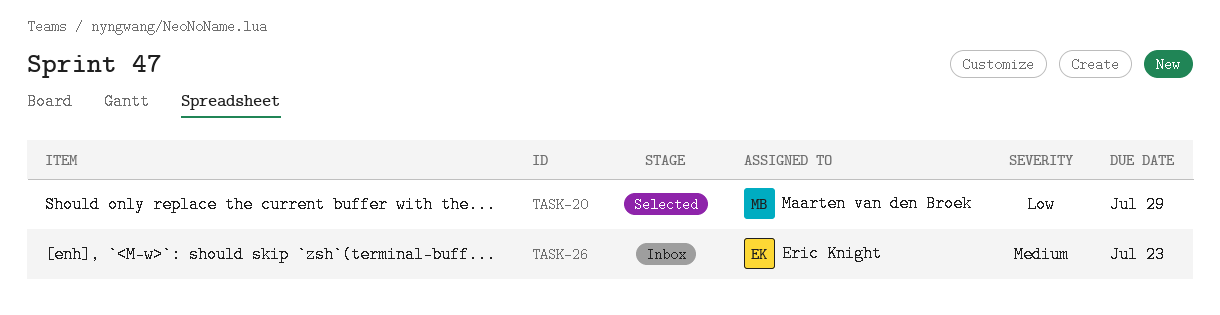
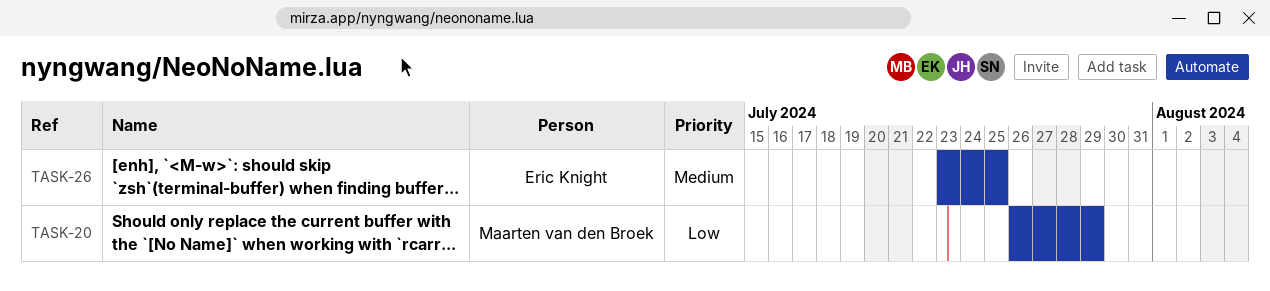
TASK-26, due: Jul 23 -> Jul 25

